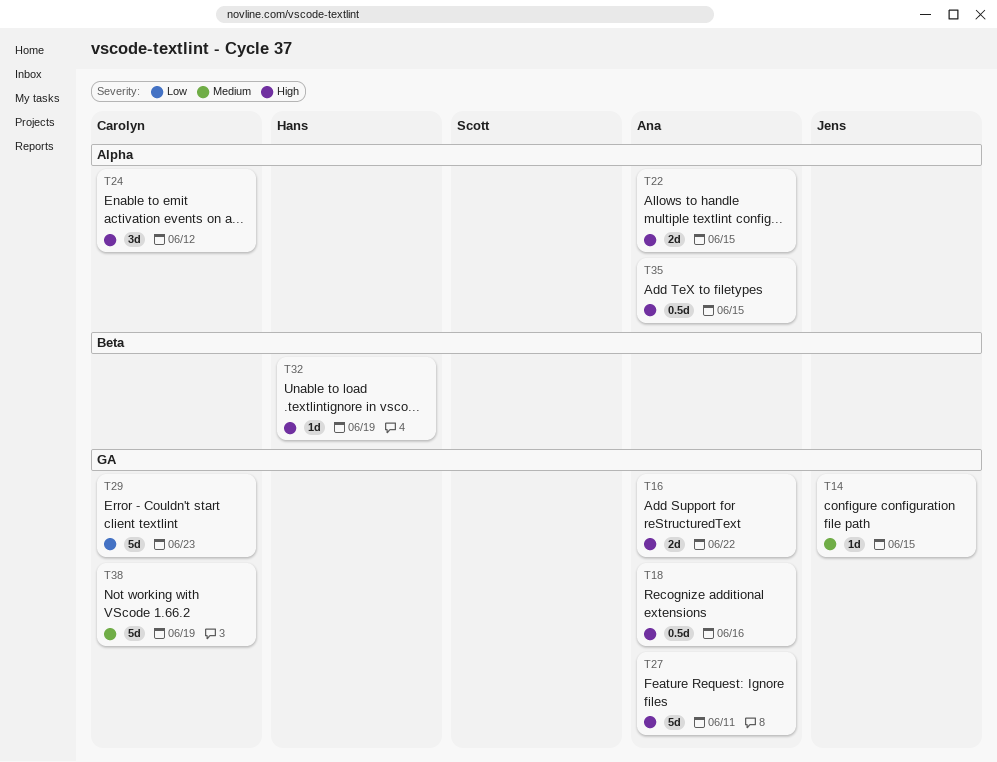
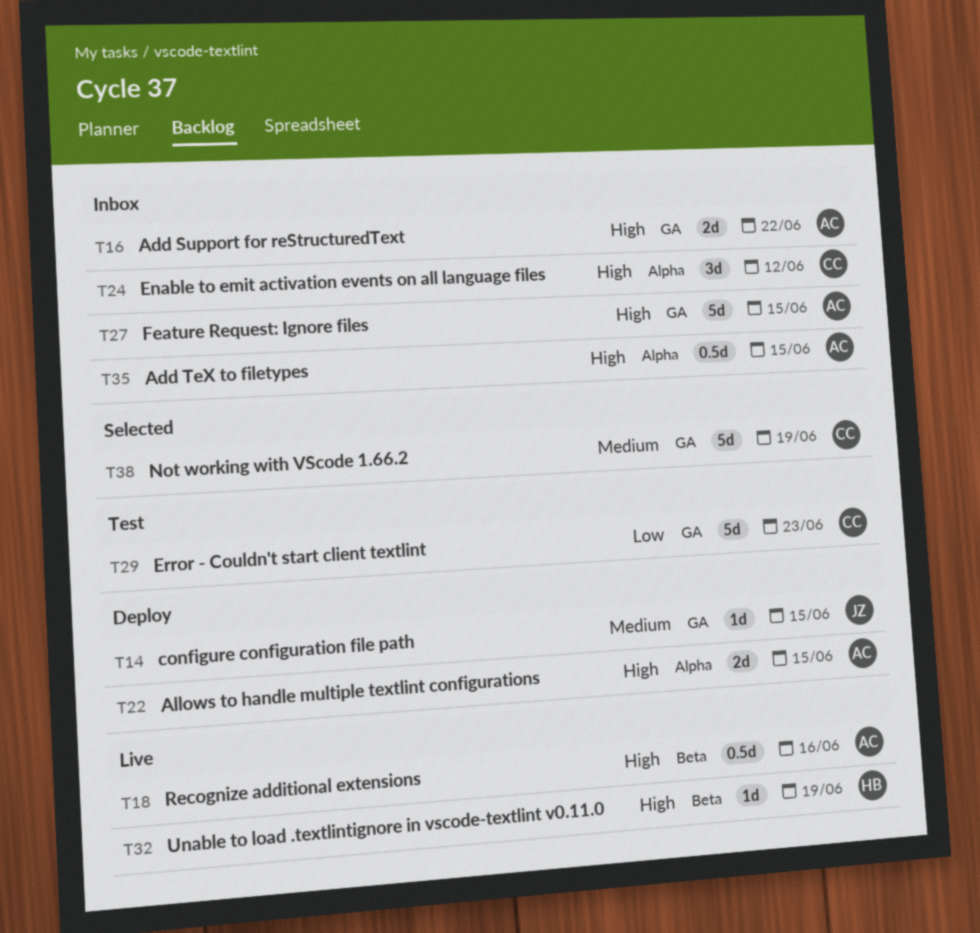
T18, label: GA -> Beta
T27, due: Jun 11 -> Jun 15

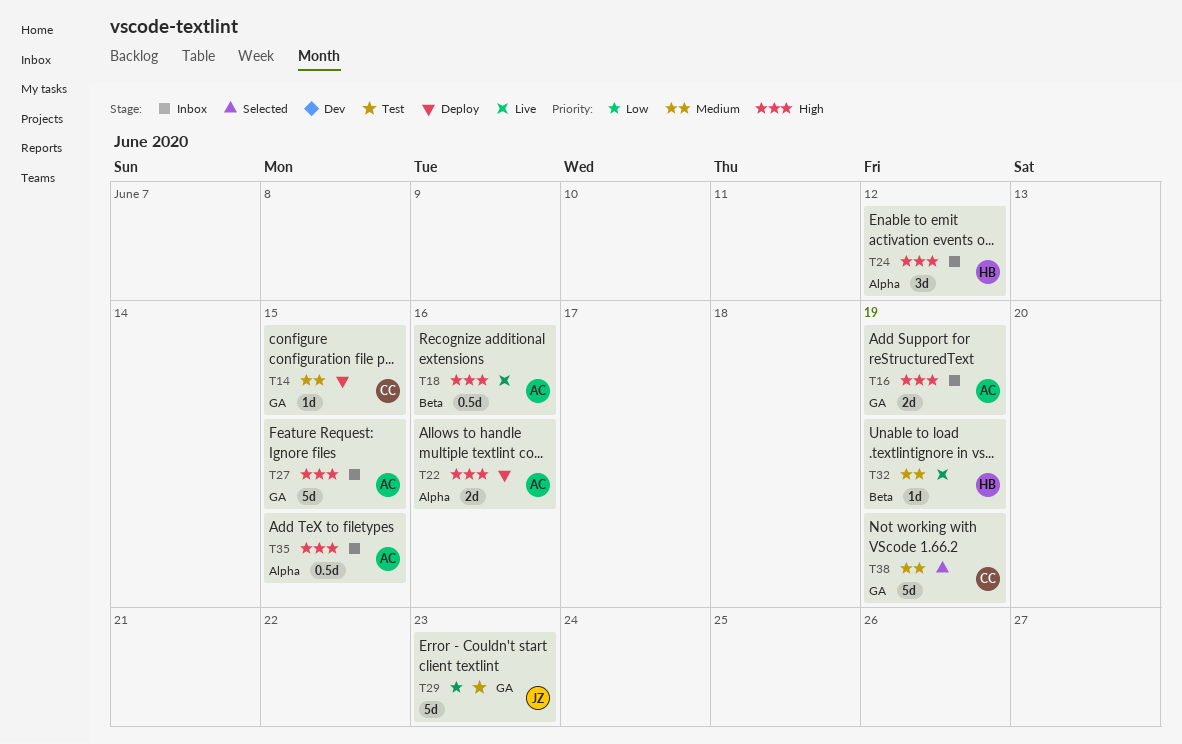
T14, owner: JZ -> CC
T16, due: Jun 22 -> Jun 19
T22, due: Jun 15 -> Jun 16
T24, owner: CC -> HB
T29, owner: CC -> JZ
T32, priority: High -> Medium

